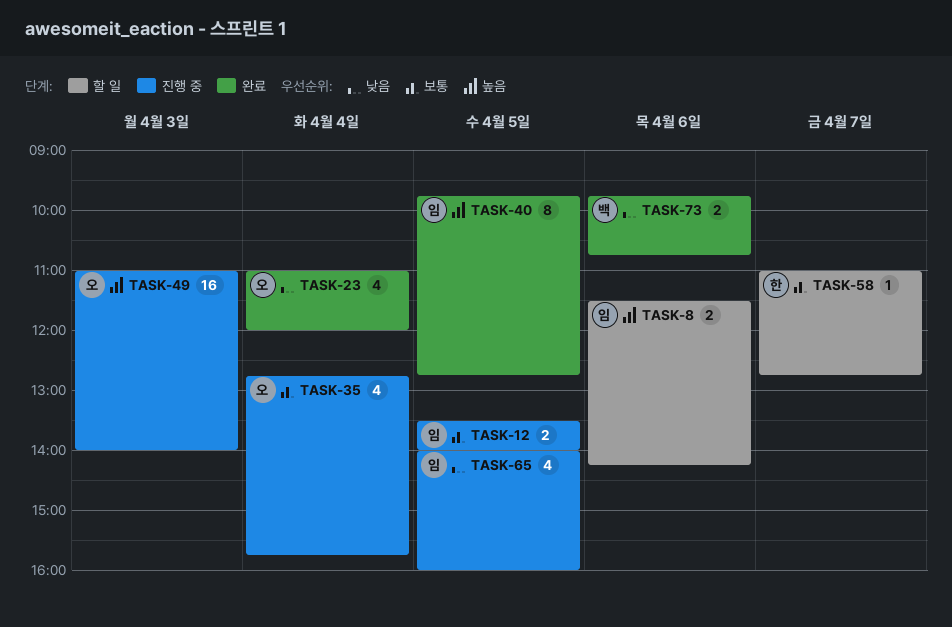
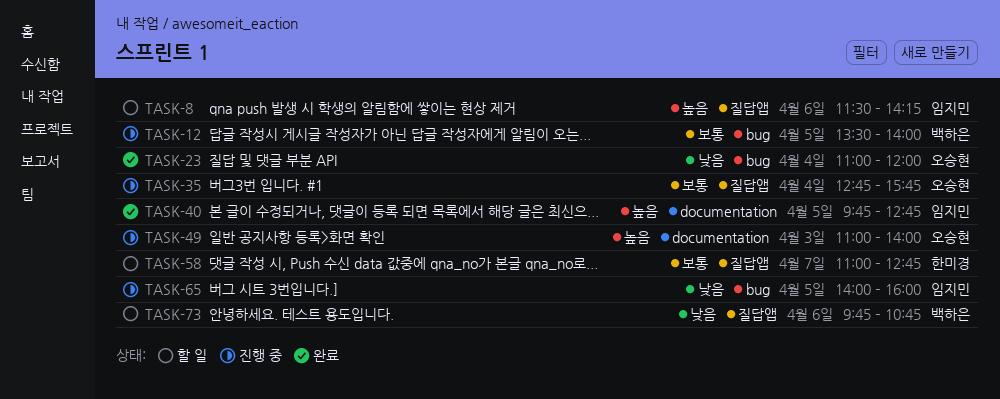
TASK-12, owner: 임지민 -> 백하은
TASK-73, status: 완료 -> 할 일

